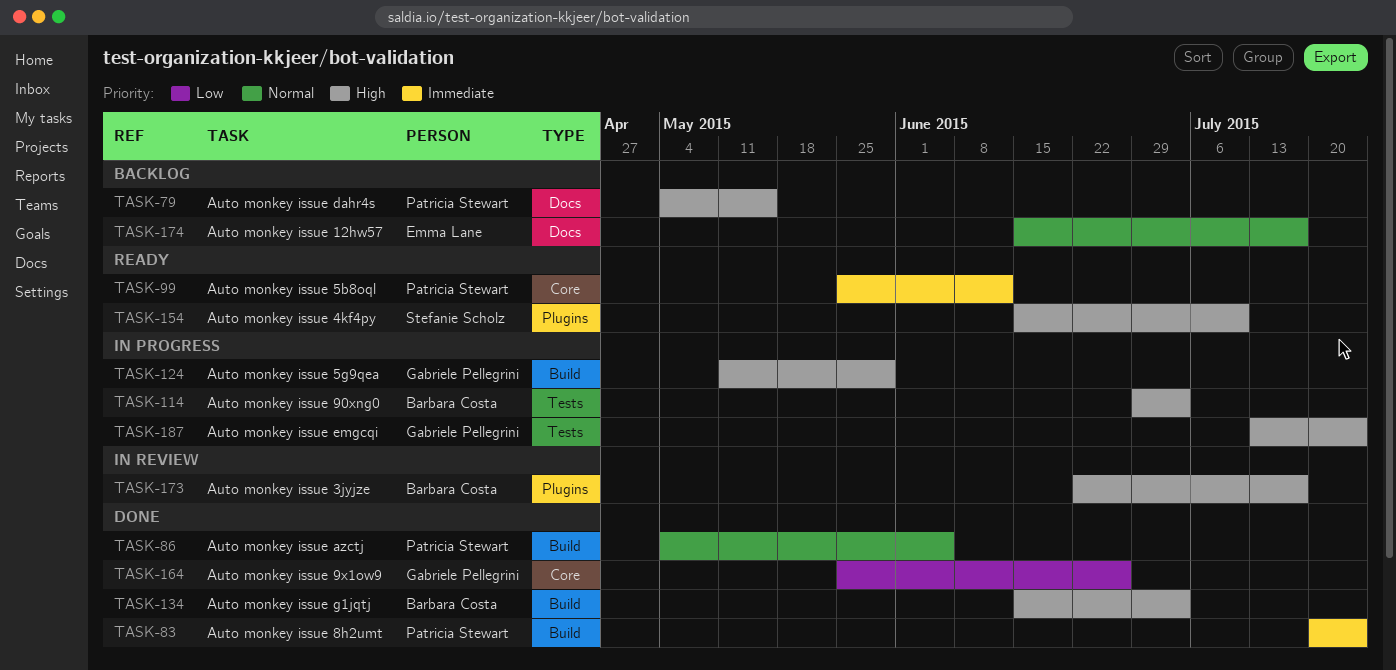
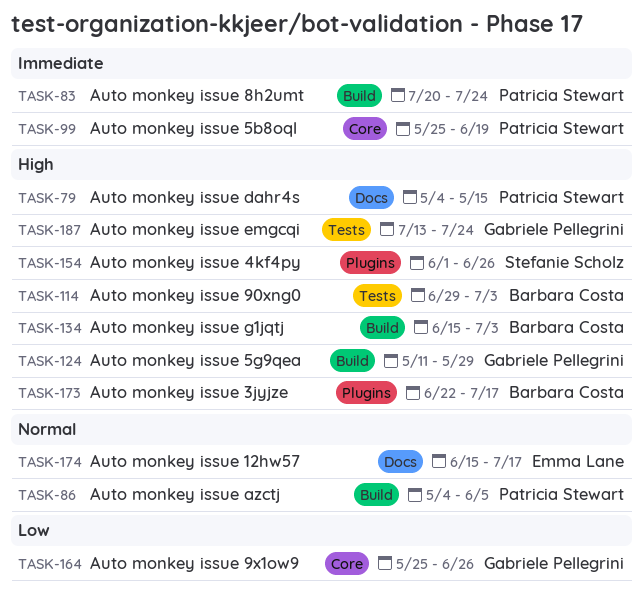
TASK-99, due: Jun 12 -> Jun 19
TASK-154, start: Jun 15 -> Jun 1
TASK-154, due: Jul 10 -> Jun 26

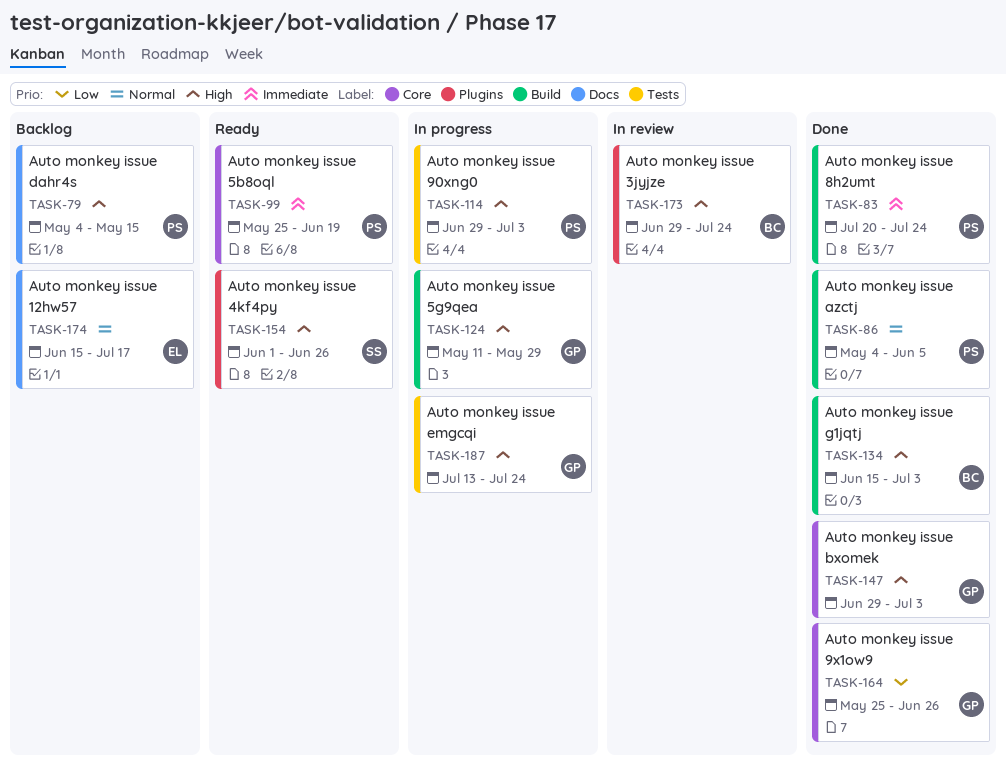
TASK-114, owner: Barbara Costa -> Patricia Stewart
TASK-147: none -> present
TASK-173, start: Jun 22 -> Jun 29
TASK-173, due: Jul 17 -> Jul 24

